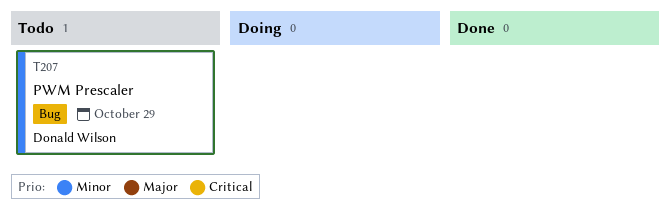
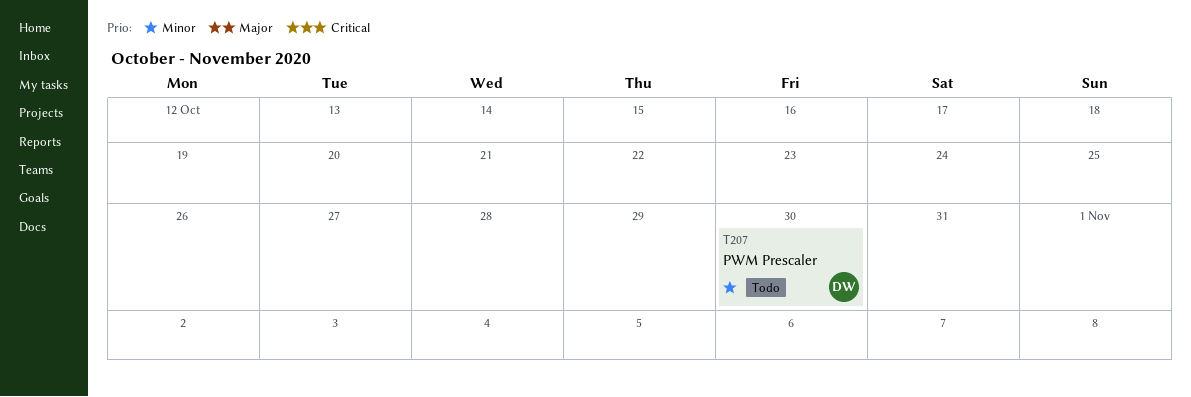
T207, due: Oct 29 -> Oct 30

